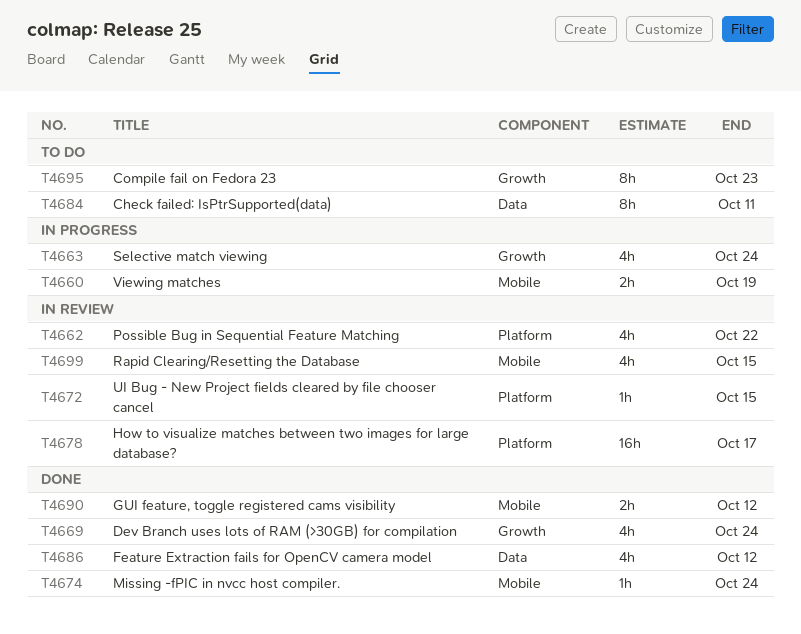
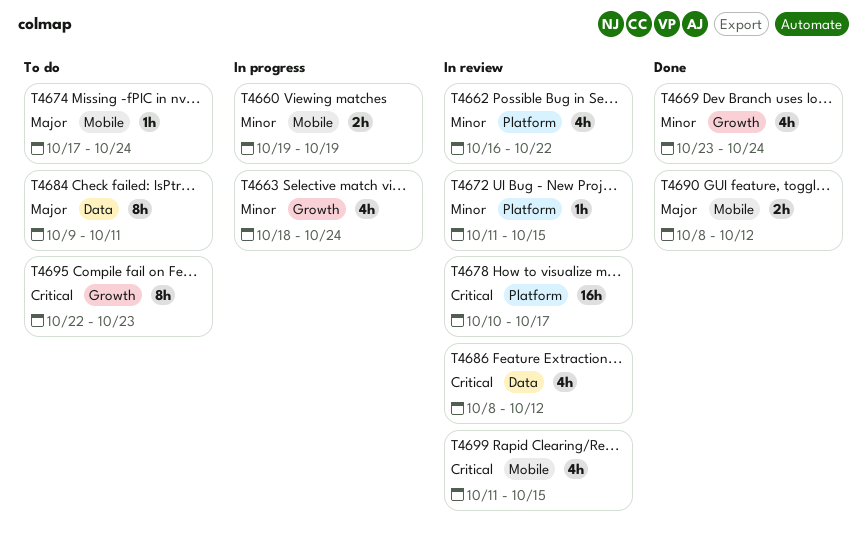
T4674, status: Done -> To do
T4686, status: Done -> In review

